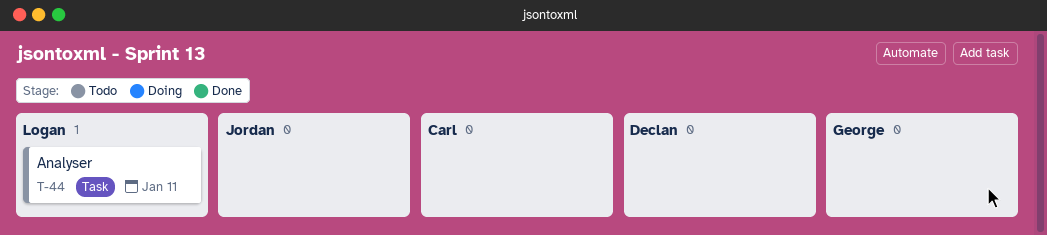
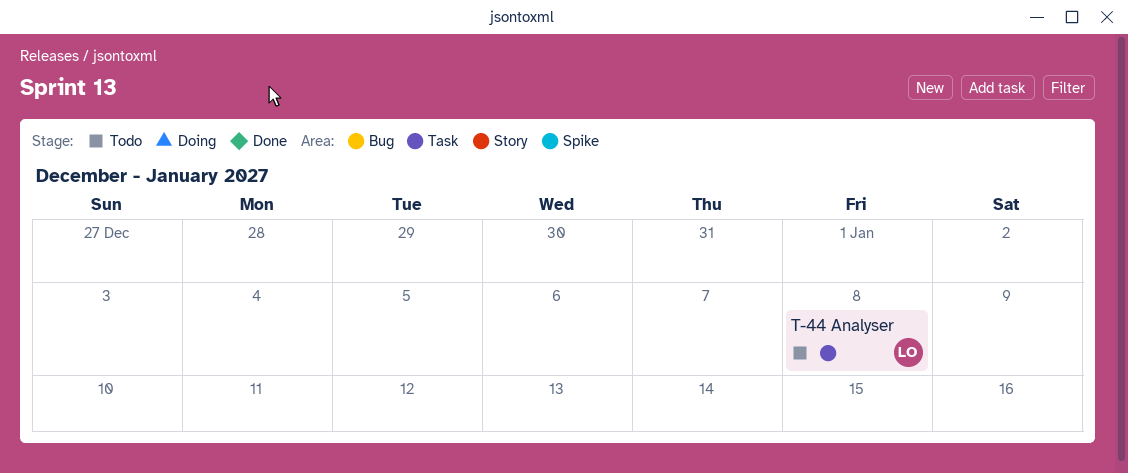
T-44, due: Jan 11 -> Jan 8

